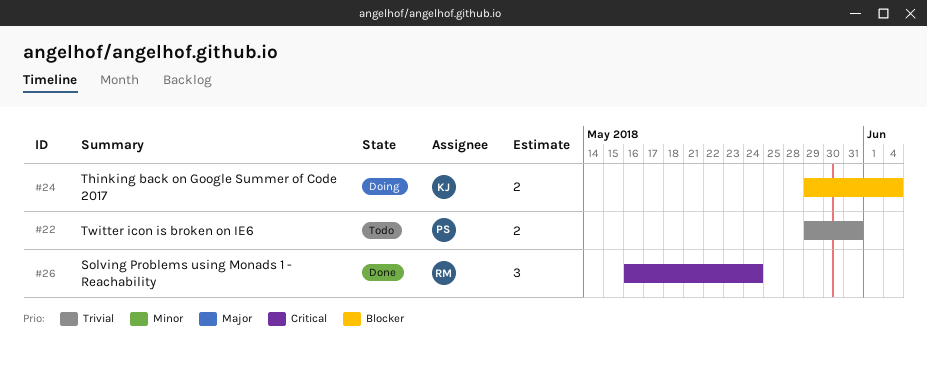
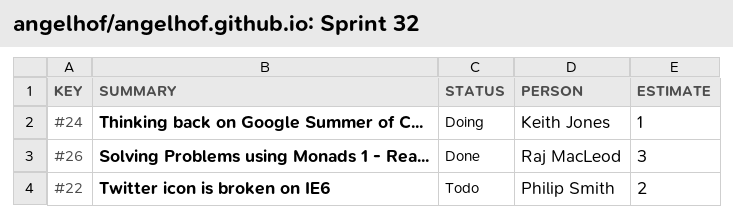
#24, estimate: 2 -> 1

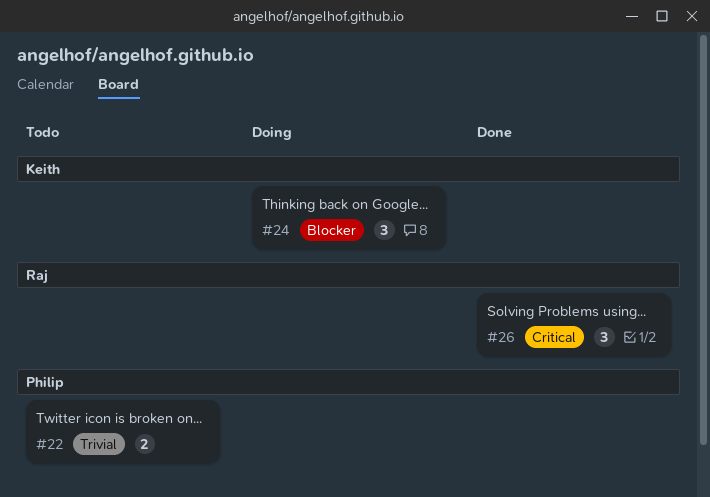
#24, estimate: 1 -> 3

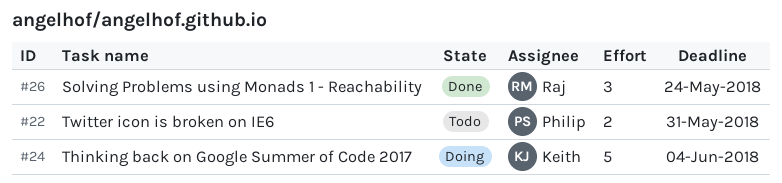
#24, estimate: 3 -> 5

